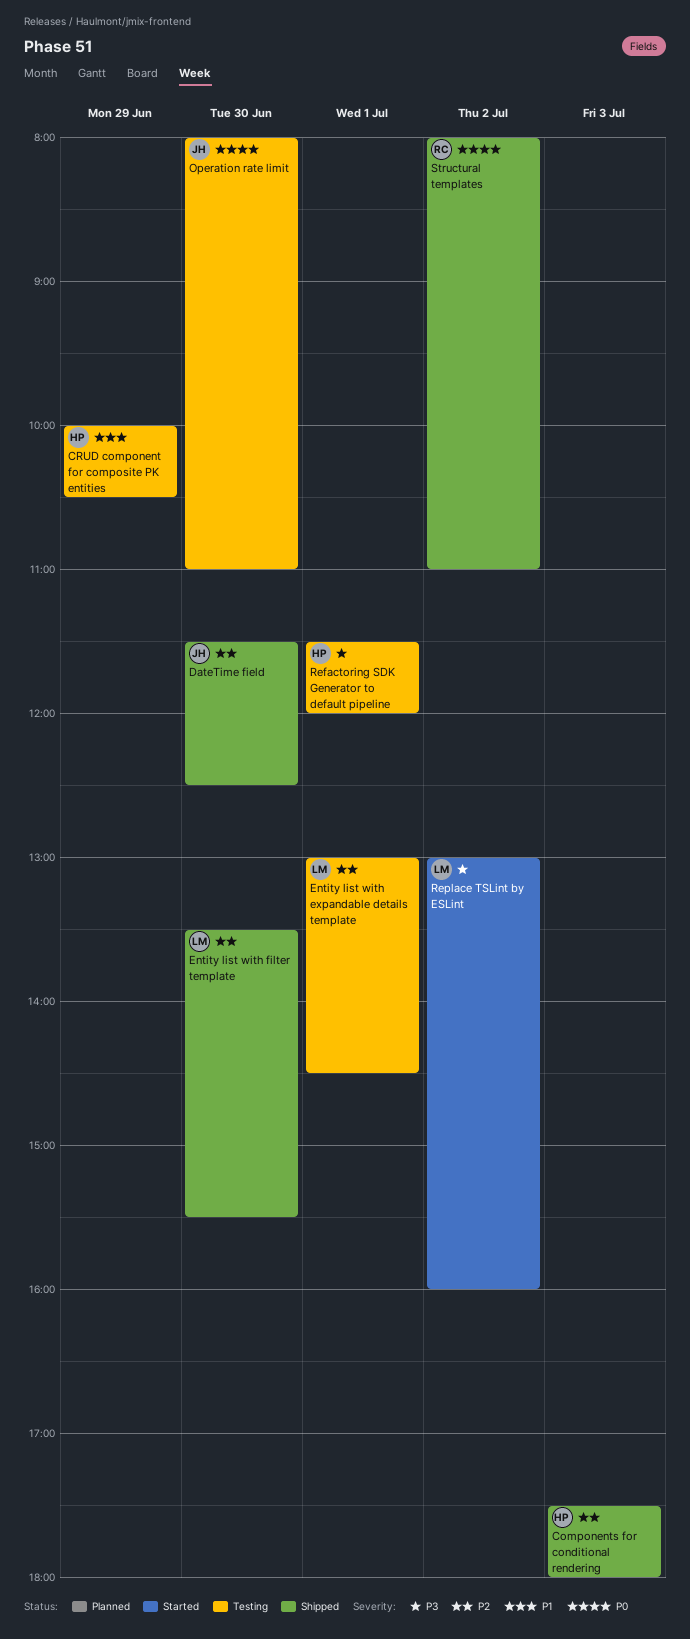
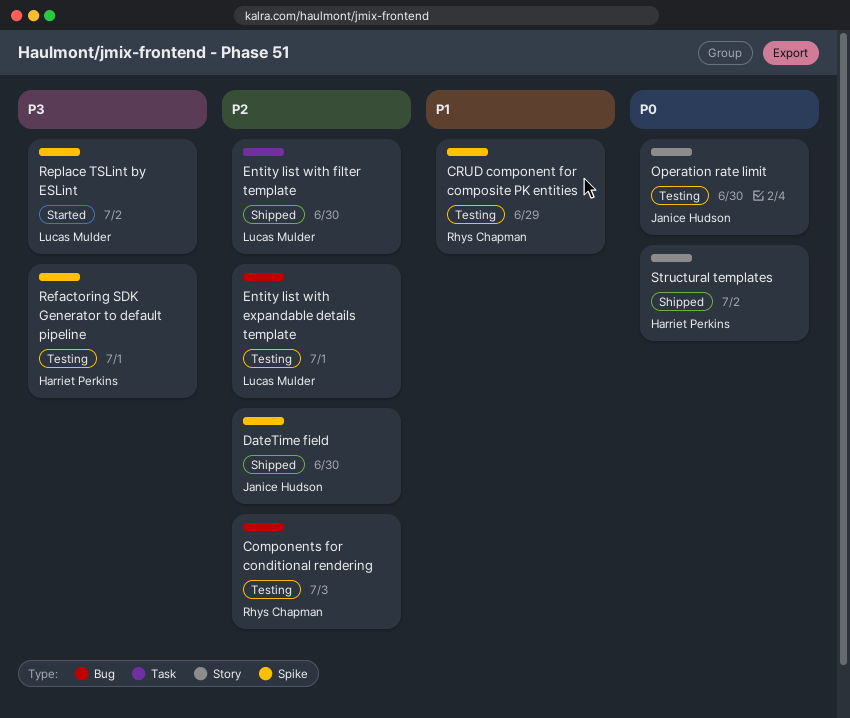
Components for conditional rendering, status: Shipped -> Testing
Components for conditional rendering, owner: Harriet Perkins -> Rhys Chapman
CRUD component for composite PK entities, owner: Harriet Perkins -> Rhys Chapman
Structural templates, owner: Rhys Chapman -> Harriet Perkins

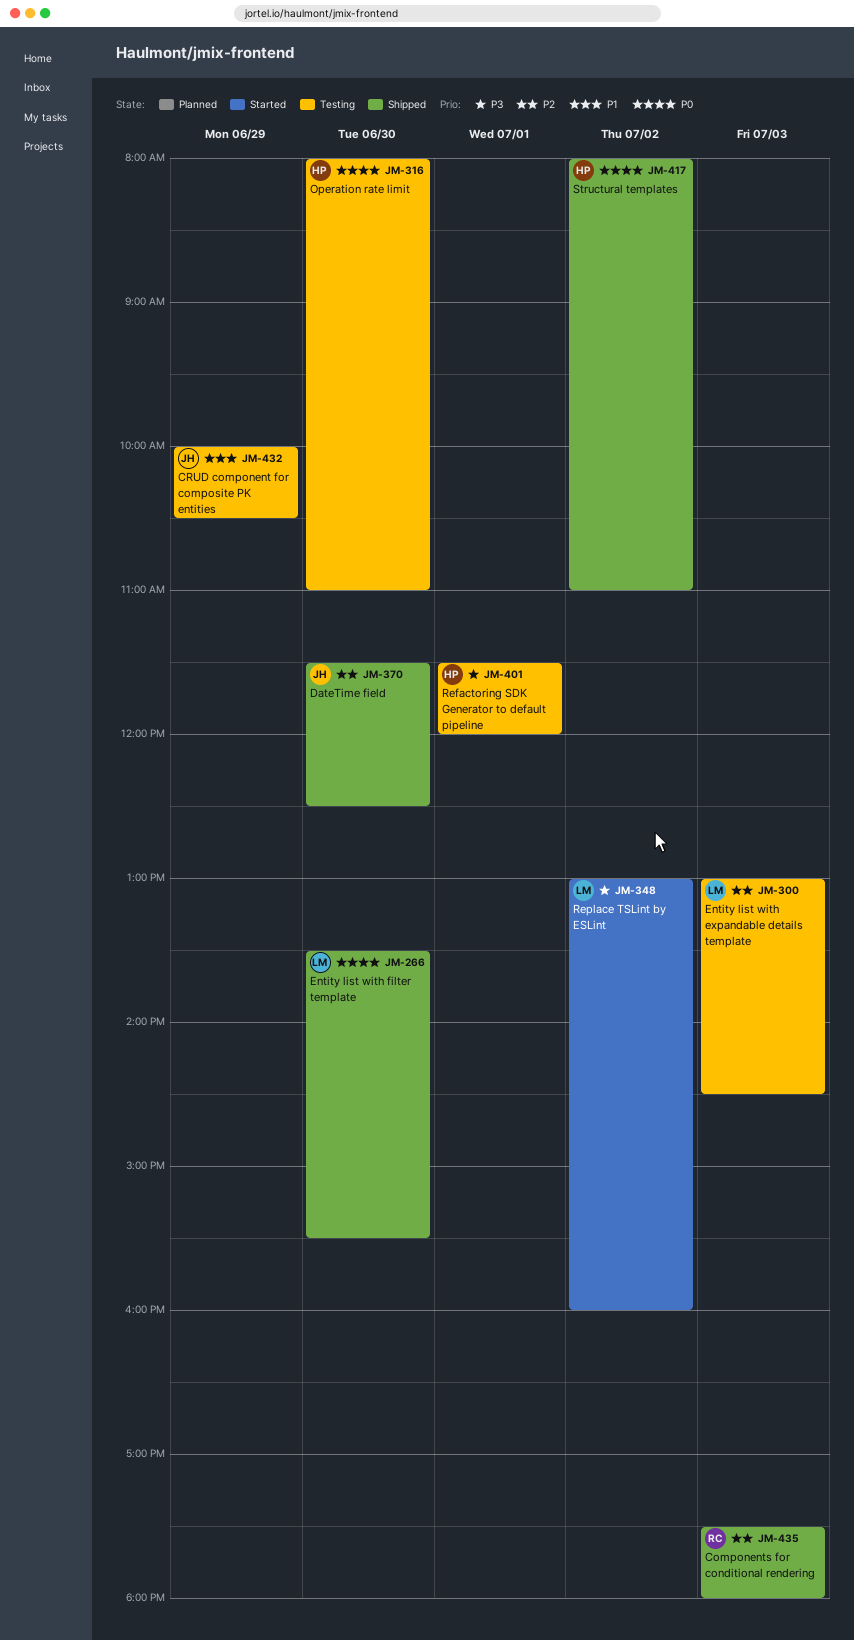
Components for conditional rendering, status: Testing -> Shipped
CRUD component for composite PK entities, owner: Rhys Chapman -> Janice Hudson
Entity list with expandable details template, day: Jul 1 -> Jul 3
Entity list with filter template, priority: P2 -> P0
Operation rate limit, owner: Janice Hudson -> Harriet Perkins

